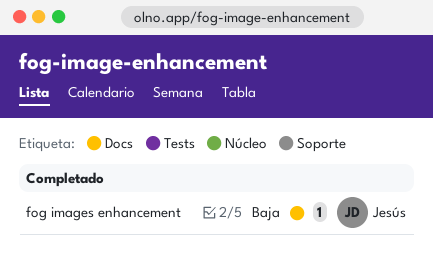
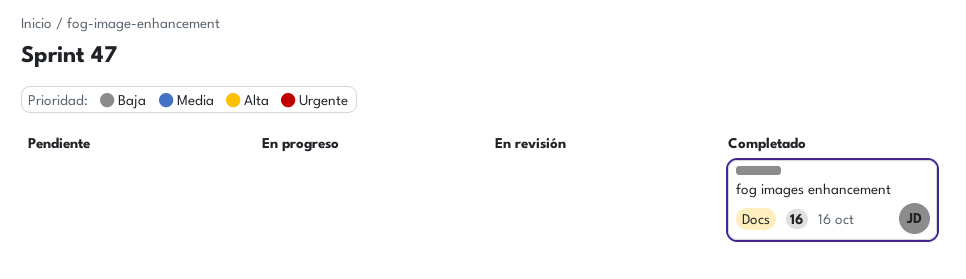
fog images enhancement, estimate: 1 -> 16

